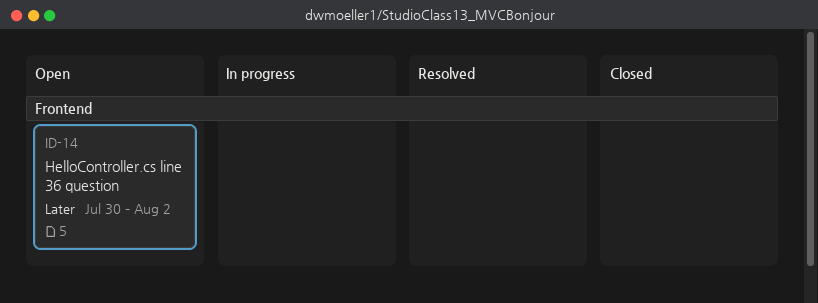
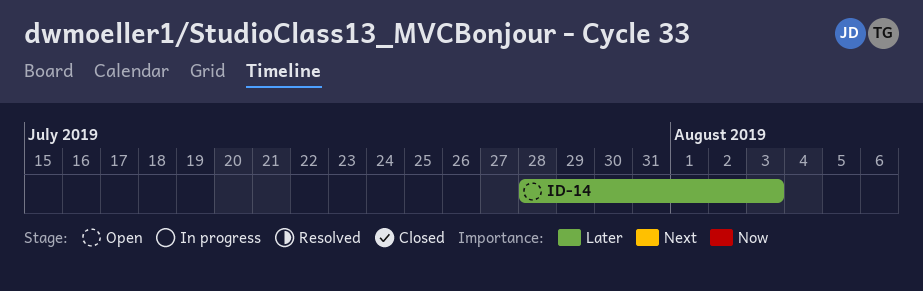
ID-14, start: Jul 30 -> Jul 28
ID-14, due: Aug 2 -> Aug 3

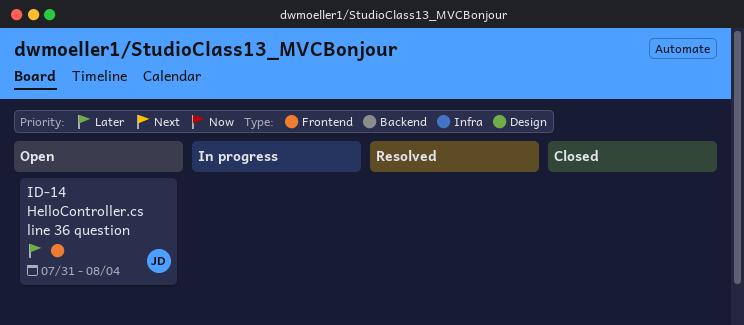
ID-14, start: Jul 28 -> Jul 31
ID-14, due: Aug 3 -> Aug 4

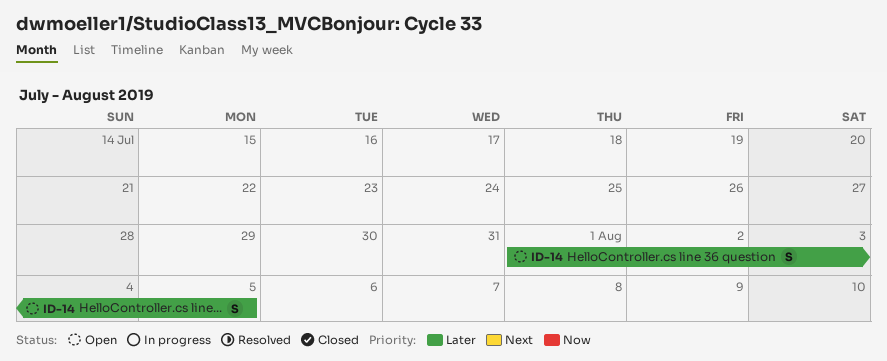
ID-14, start: Jul 31 -> Aug 1
ID-14, due: Aug 4 -> Aug 5

